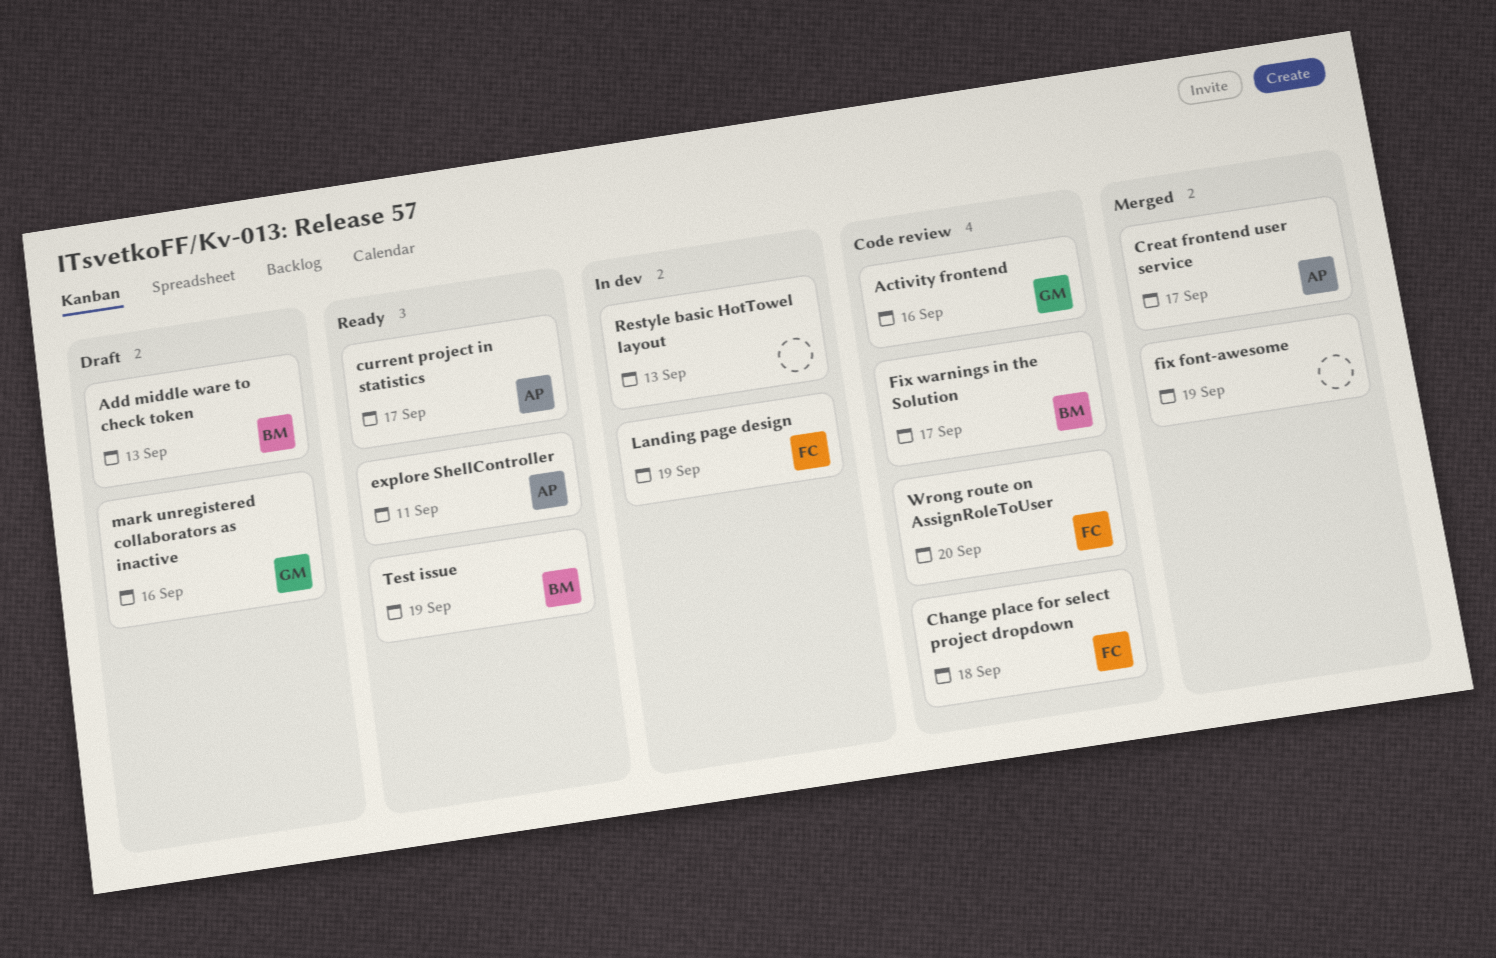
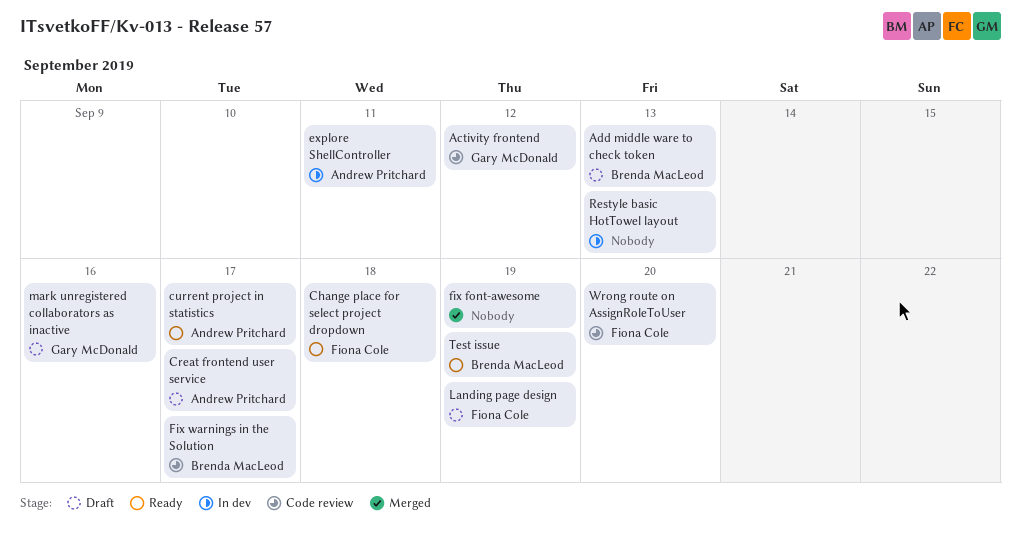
Activity frontend, due: Sep 16 -> Sep 12
Change place for select project dropdown, status: Code review -> Ready
Creat frontend user service, status: Merged -> Draft
explore ShellController, status: Ready -> In dev
Landing page design, status: In dev -> Draft

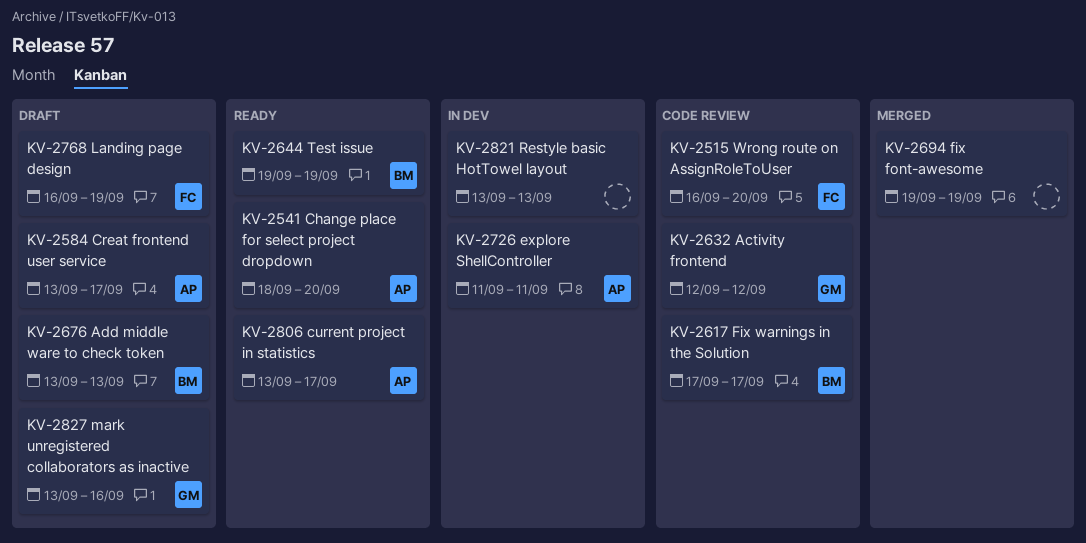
Change place for select project dropdown, owner: Fiona Cole -> Andrew Pritchard
Change place for select project dropdown, due: Sep 18 -> Sep 20

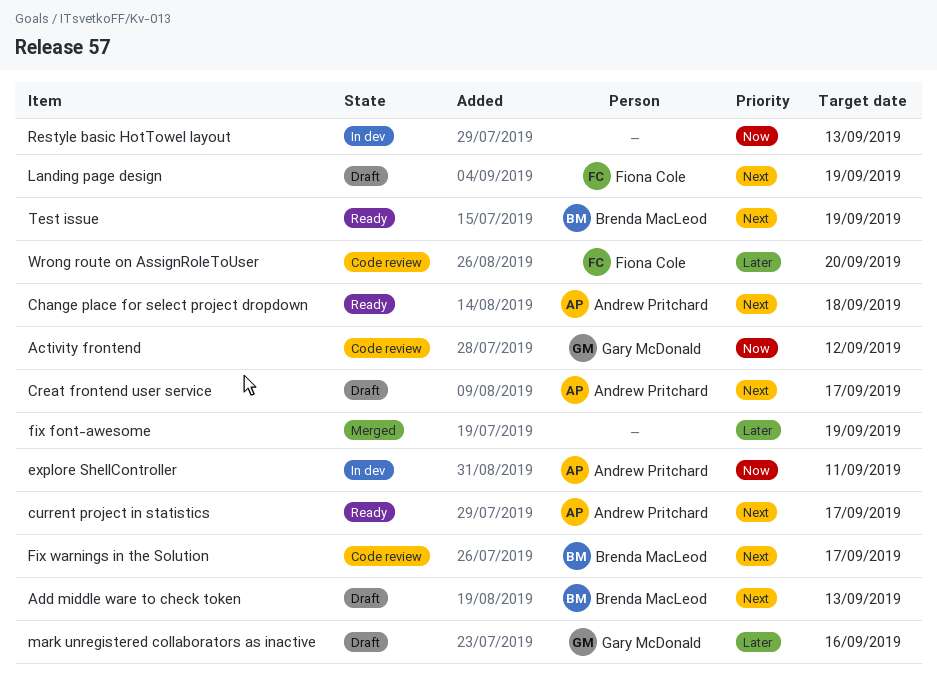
Change place for select project dropdown, due: Sep 20 -> Sep 18

